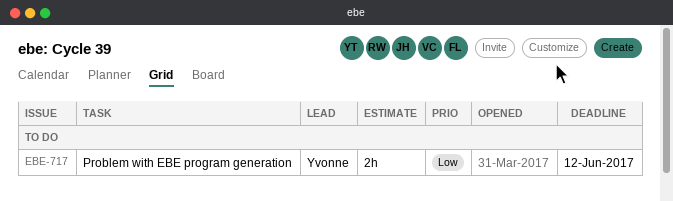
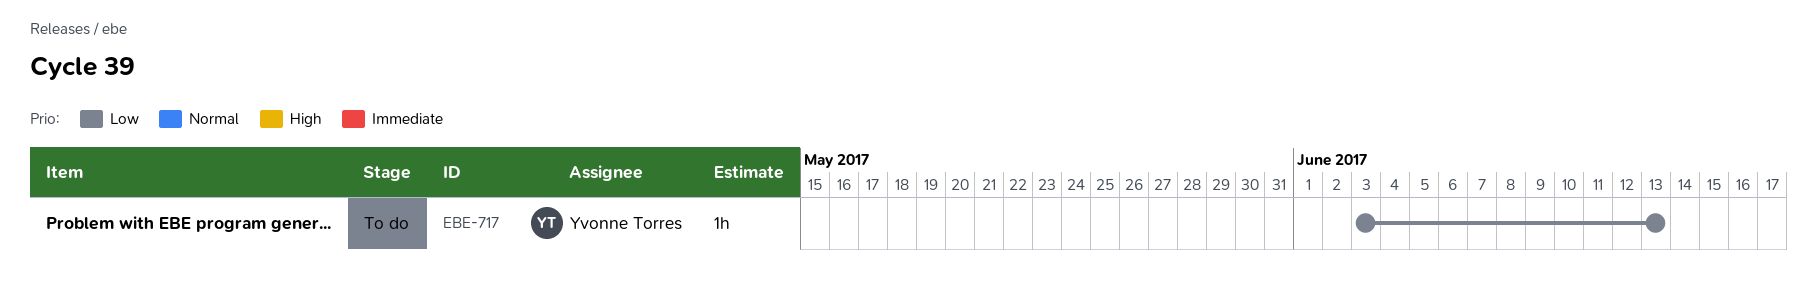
EBE-717, estimate: 2h -> 1h
EBE-717, due: Jun 12 -> Jun 13

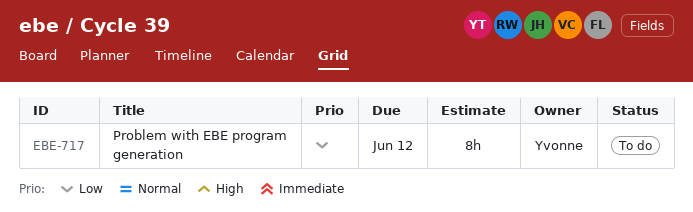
EBE-717, estimate: 1h -> 8h
EBE-717, due: Jun 13 -> Jun 12

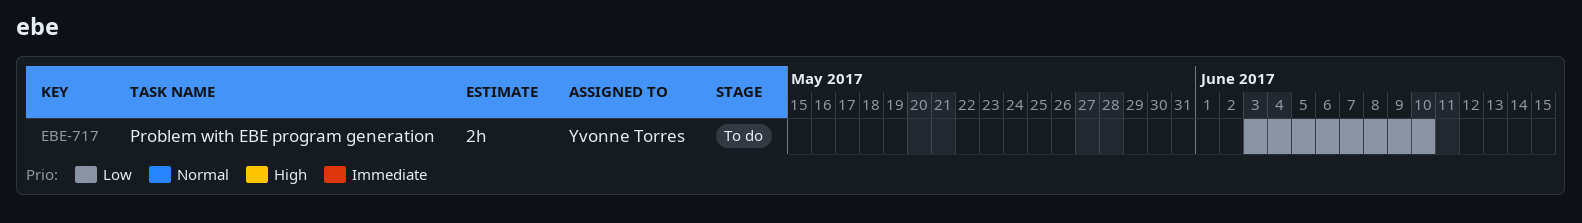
EBE-717, estimate: 8h -> 2h
EBE-717, due: Jun 12 -> Jun 10

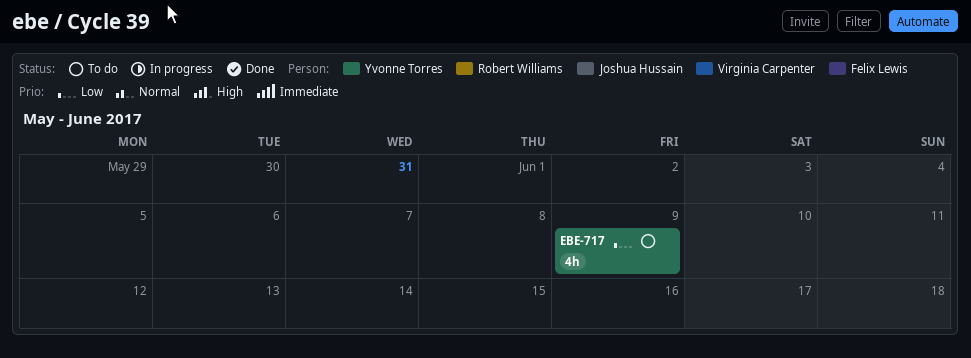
EBE-717, estimate: 2h -> 4h
EBE-717, due: Jun 10 -> Jun 9

